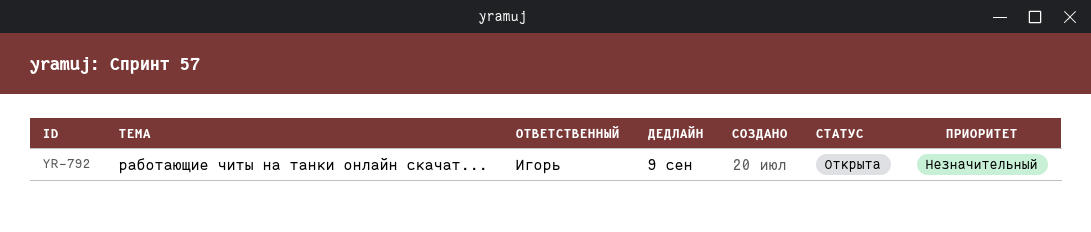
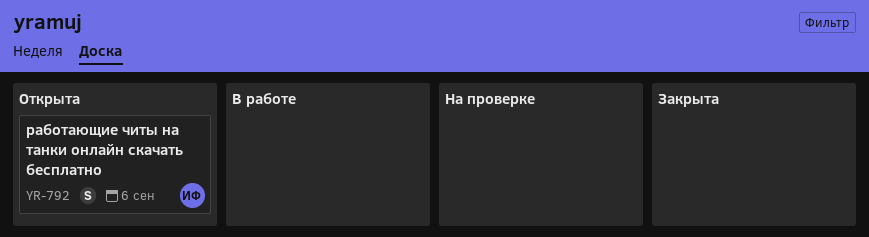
YR-792, due: Sep 9 -> Sep 6

